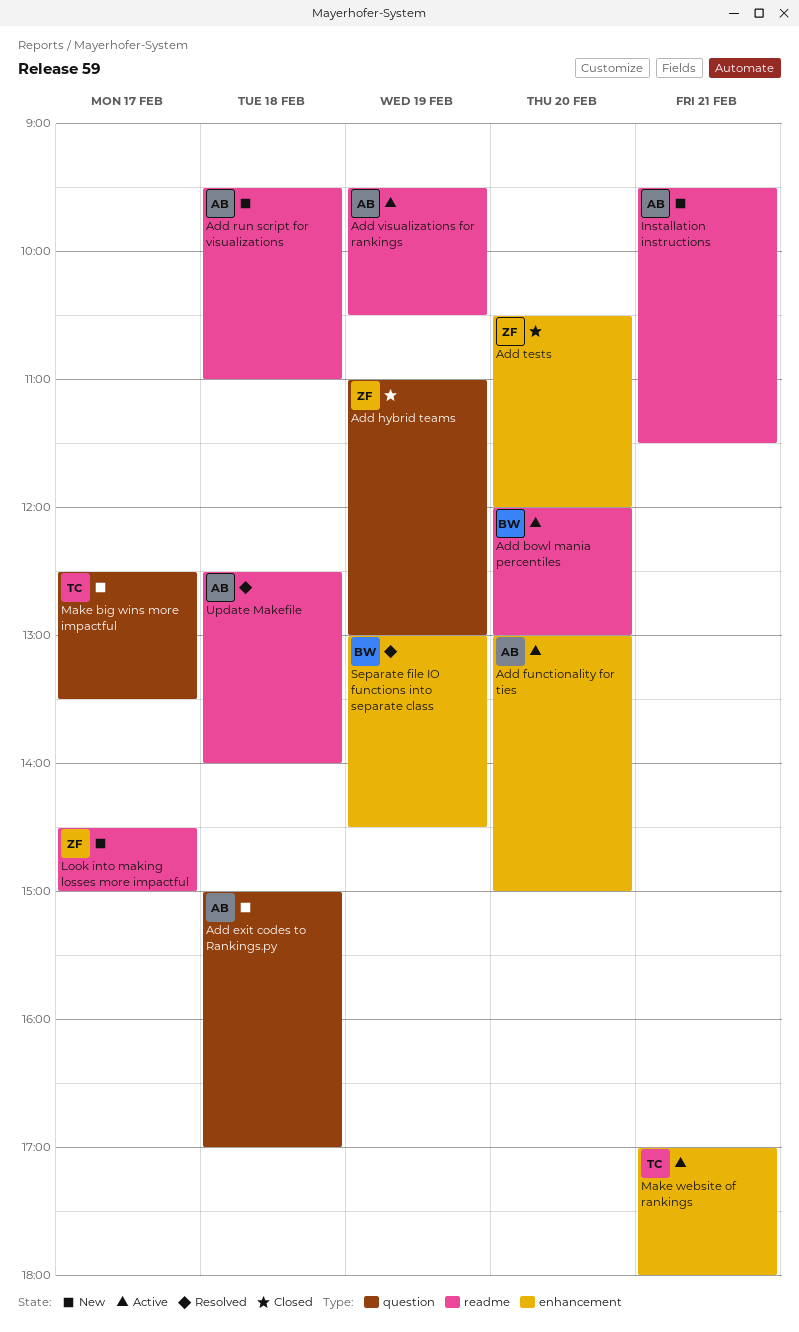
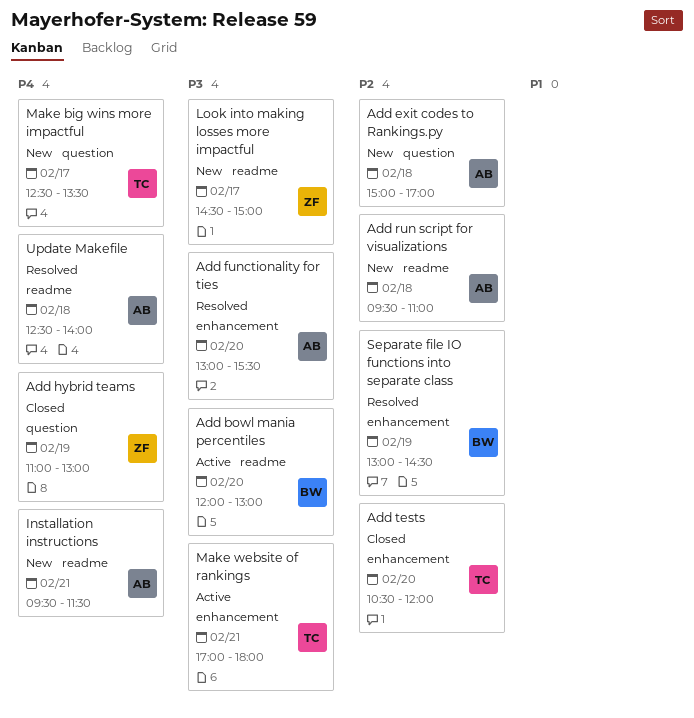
Add functionality for ties, status: Active -> Resolved
Add functionality for ties, ends: 15:00 -> 15:30
Add tests, owner: ZF -> TC
Add visualizations for rankings: present -> none

